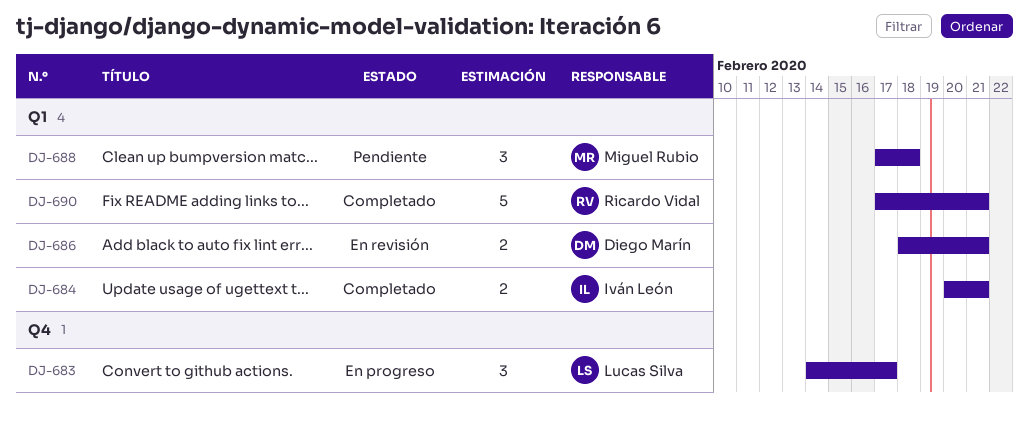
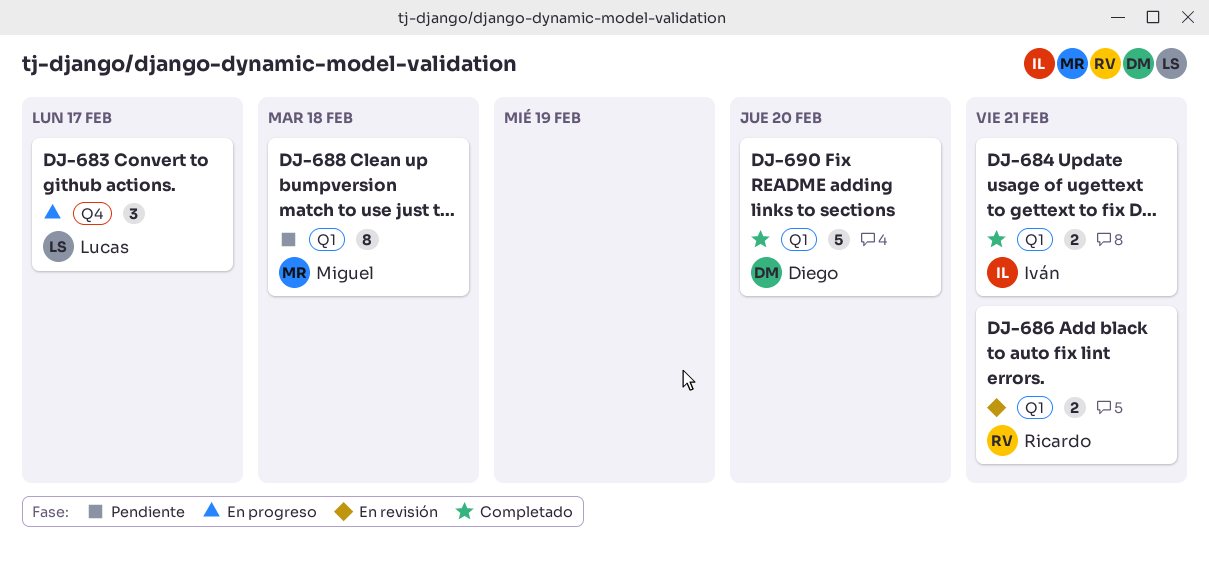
DJ-686, owner: Diego Marín -> Ricardo Vidal
DJ-688, estimate: 3 -> 8
DJ-690, owner: Ricardo Vidal -> Diego Marín
DJ-690, due: Feb 21 -> Feb 20

